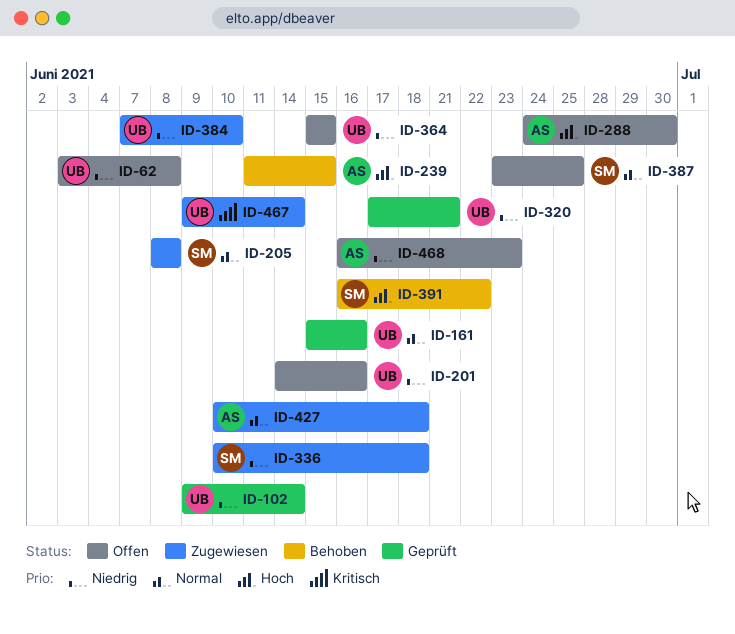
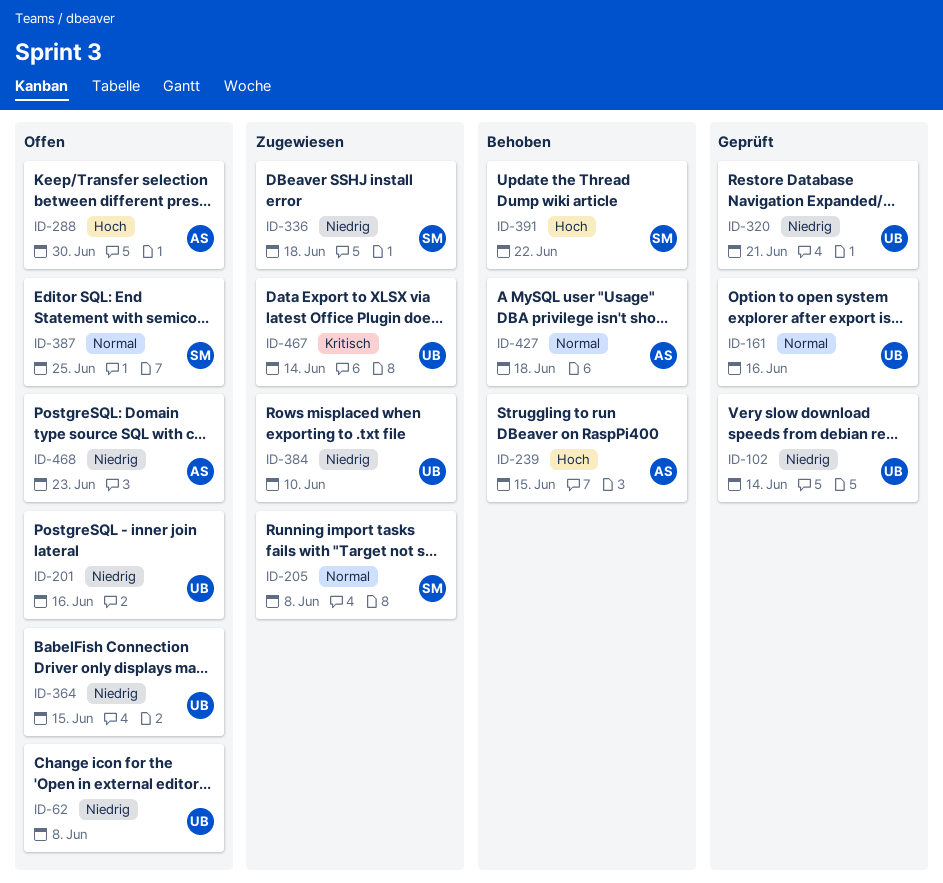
ID-427, status: Zugewiesen -> Behoben

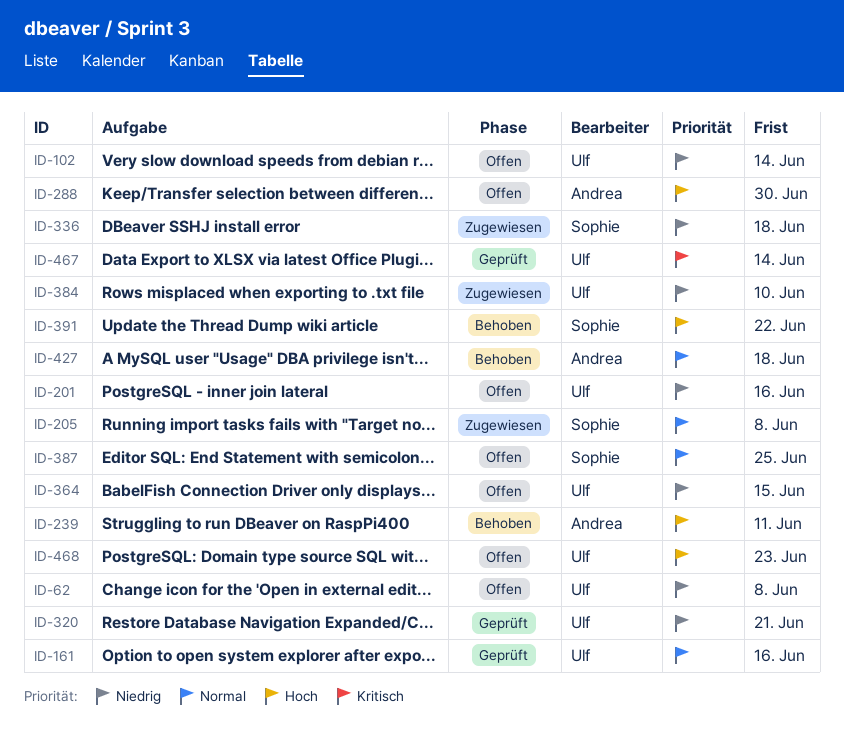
ID-102, status: Geprüft -> Offen
ID-239, due: Jun 15 -> Jun 11
ID-467, status: Zugewiesen -> Geprüft
ID-468, owner: Andrea -> Ulf
ID-468, priority: Niedrig -> Hoch

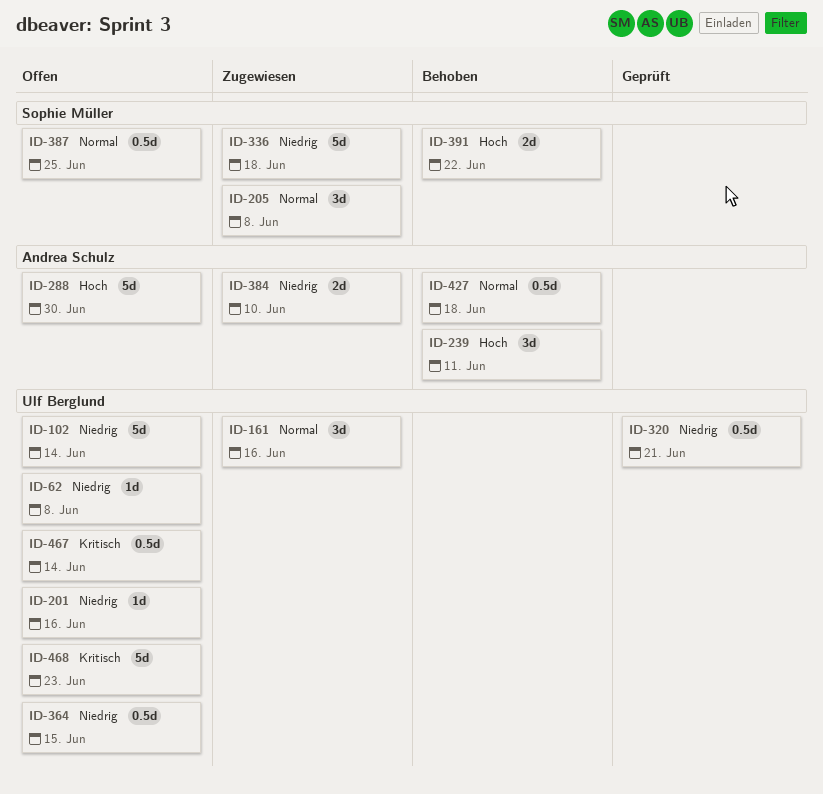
ID-161, status: Geprüft -> Zugewiesen
ID-384, owner: Ulf Berglund -> Andrea Schulz
ID-467, status: Geprüft -> Offen
ID-468, priority: Hoch -> Kritisch

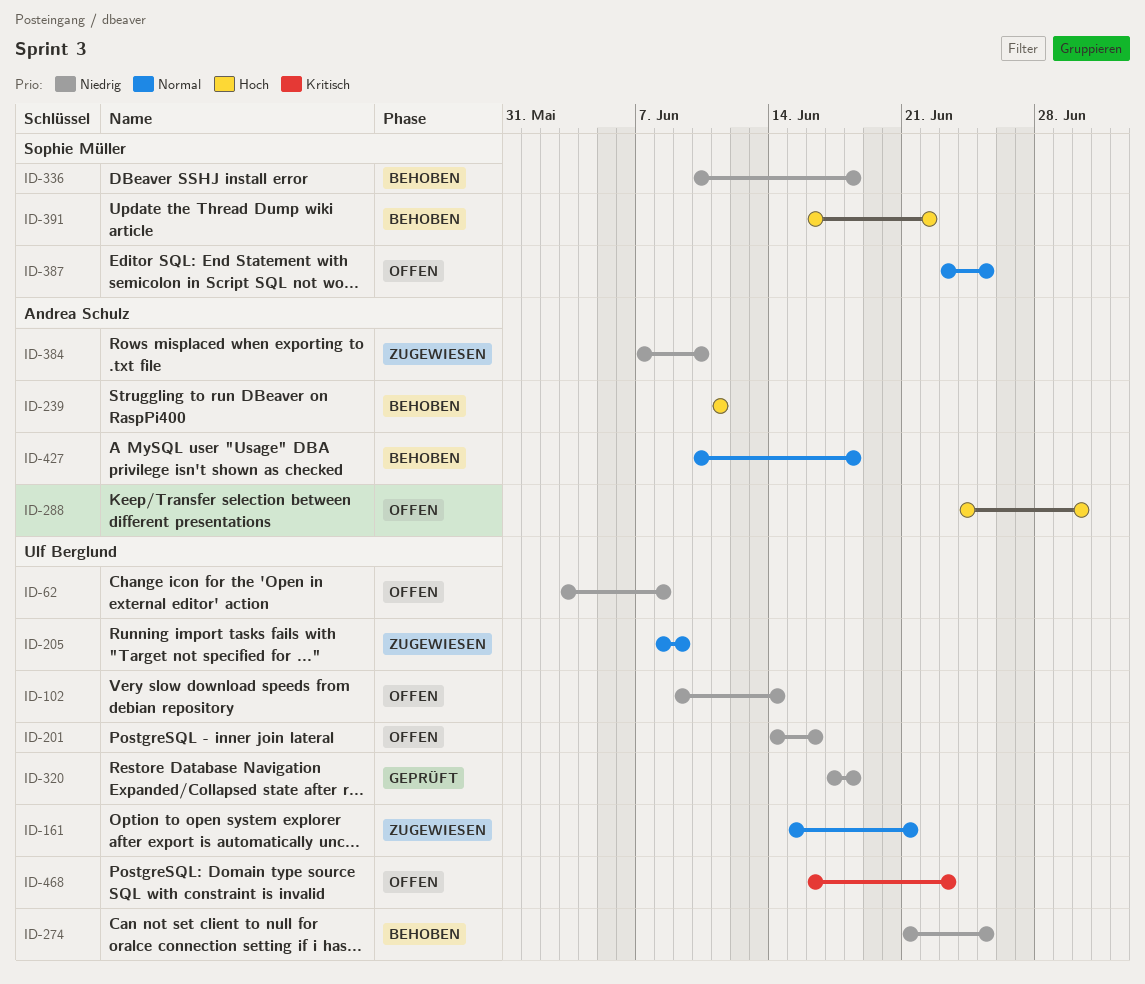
ID-161, due: Jun 16 -> Jun 21
ID-205, owner: Sophie Müller -> Ulf Berglund
ID-205, due: Jun 8 -> Jun 9
ID-274: none -> present
ID-320, due: Jun 21 -> Jun 18
ID-336, status: Zugewiesen -> Behoben
ID-364: present -> none
ID-467: present -> none

